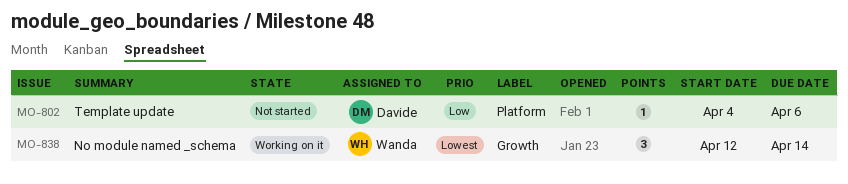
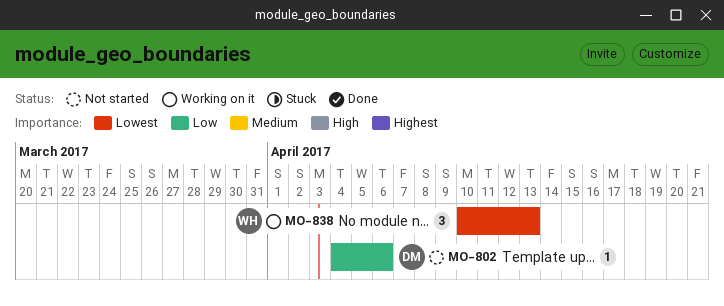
MO-838, start: Apr 12 -> Apr 10
MO-838, due: Apr 14 -> Apr 13

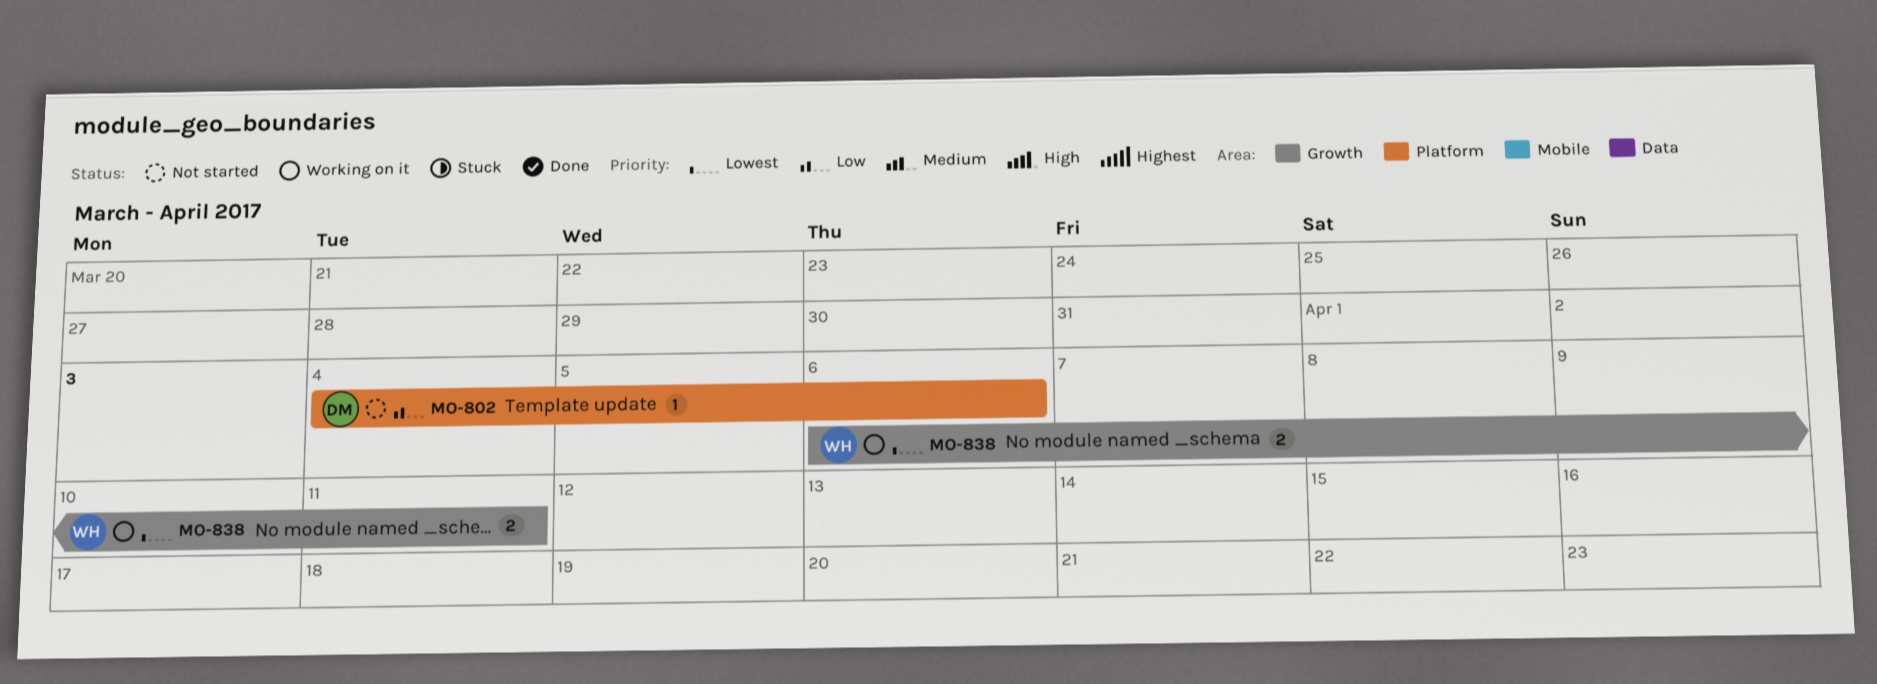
MO-838, estimate: 3 -> 2
MO-838, start: Apr 10 -> Apr 6
MO-838, due: Apr 13 -> Apr 11

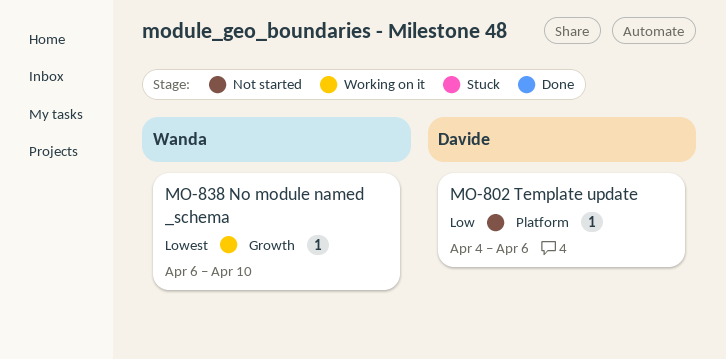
MO-838, estimate: 2 -> 1
MO-838, due: Apr 11 -> Apr 10

